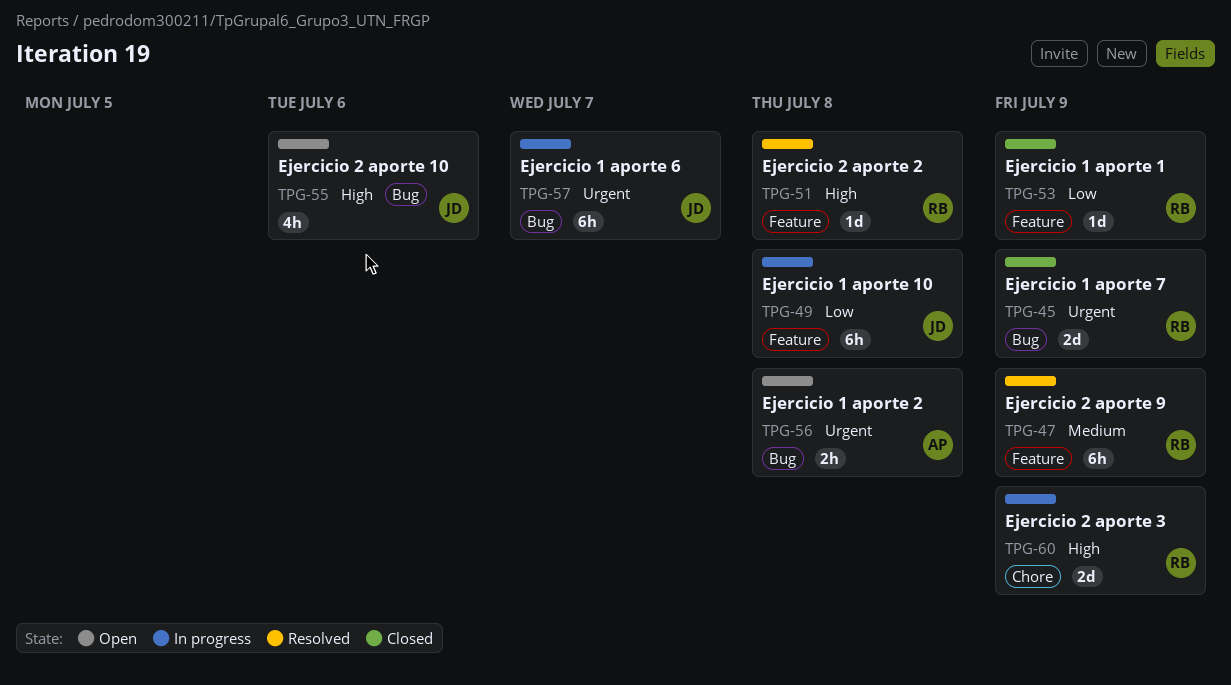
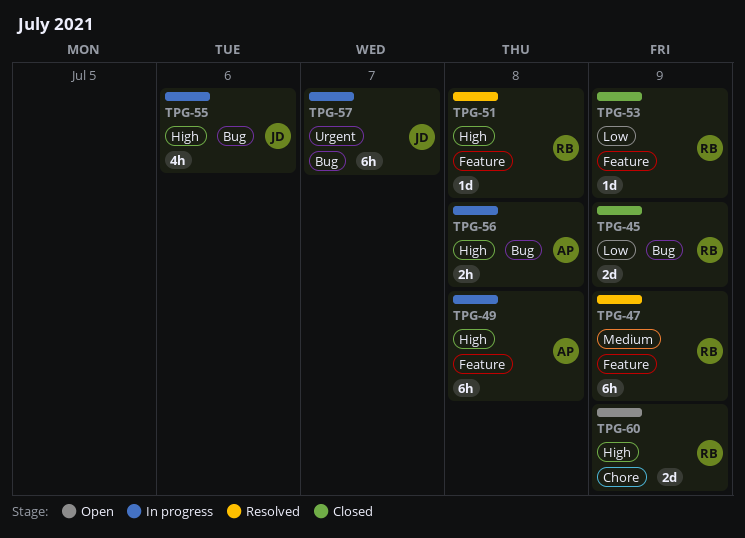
TPG-45, priority: Urgent -> Low
TPG-49, owner: JD -> AP
TPG-49, priority: Low -> High
TPG-55, status: Open -> In progress
TPG-56, status: Open -> In progress
TPG-56, priority: Urgent -> High
TPG-60, status: In progress -> Open

